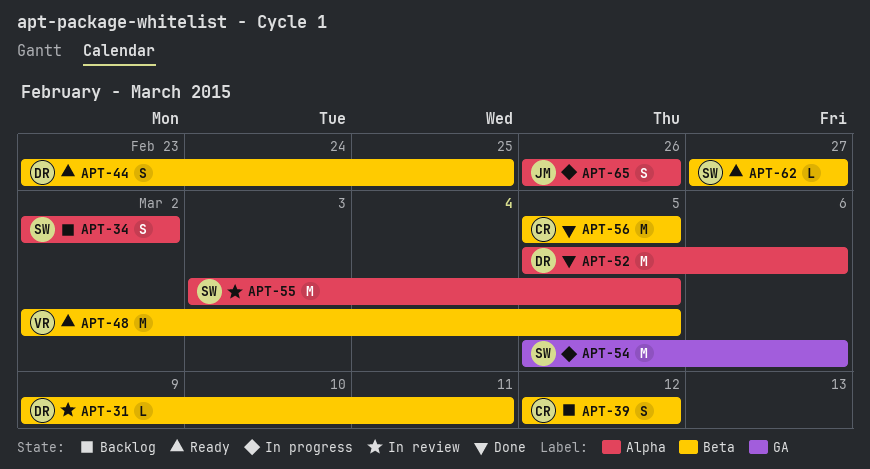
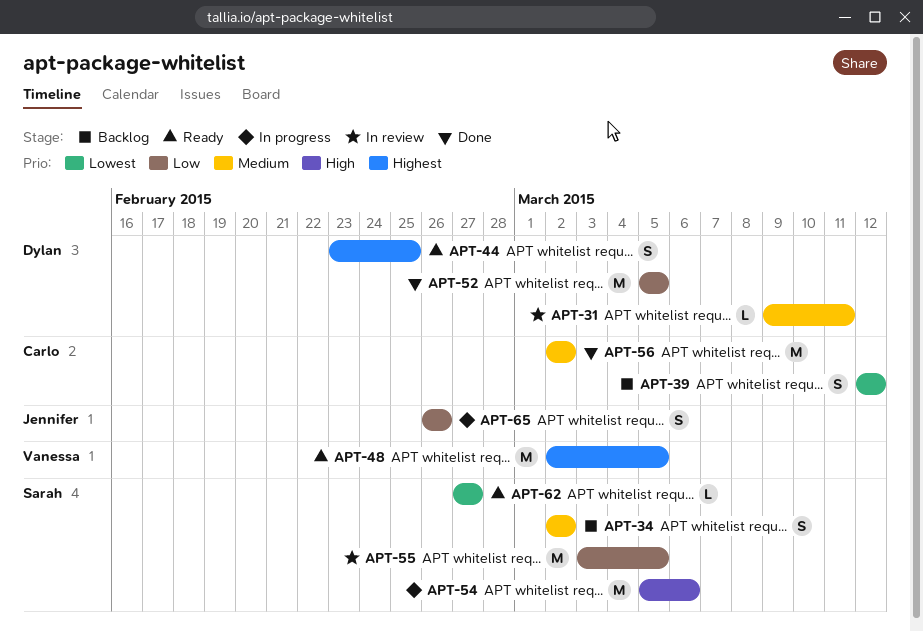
APT-52, due: Mar 6 -> Mar 5
APT-56, start: Mar 5 -> Mar 2
APT-56, due: Mar 5 -> Mar 2

